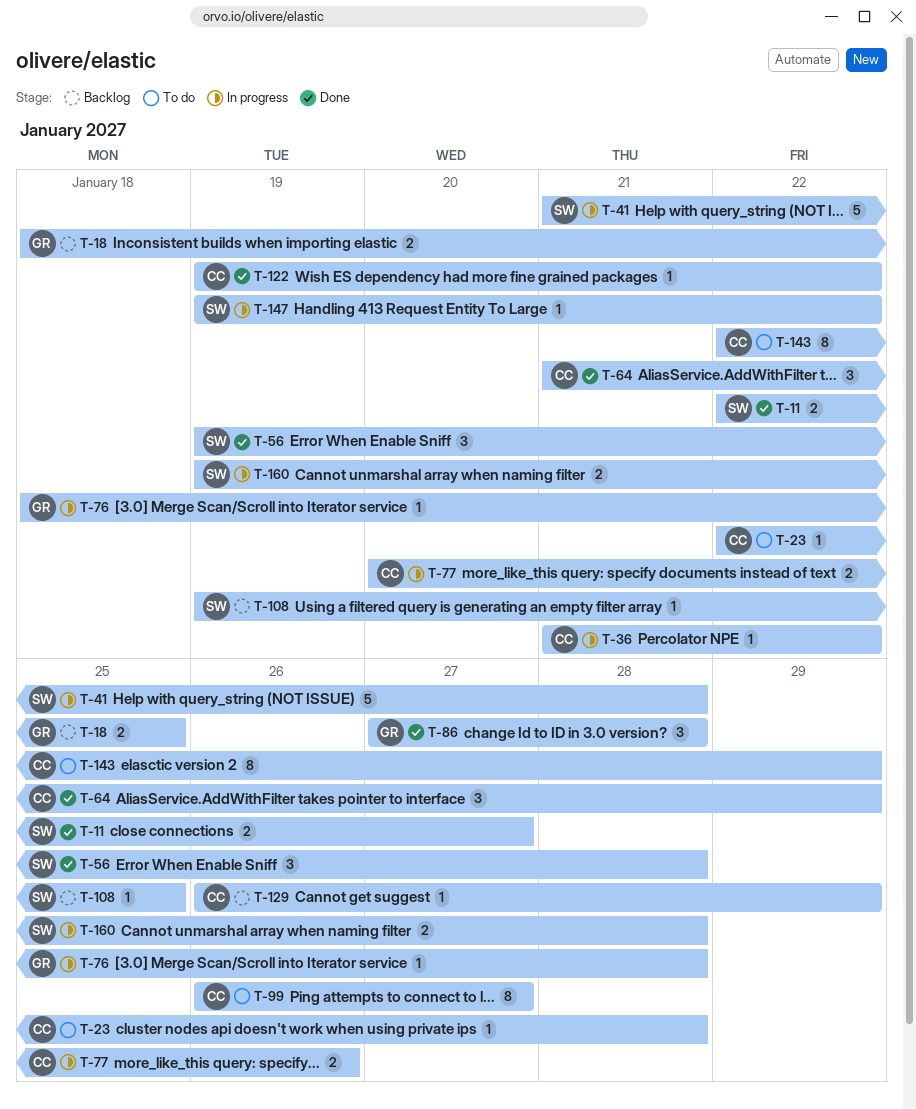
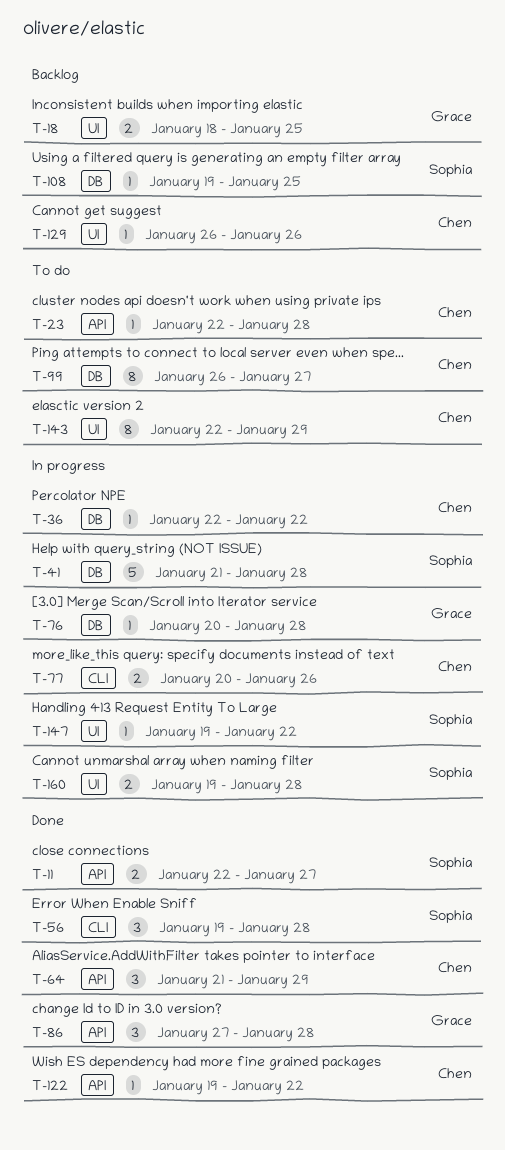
T-36, start: Jan 21 -> Jan 22
T-76, start: Jan 18 -> Jan 20
T-129, due: Jan 29 -> Jan 26

